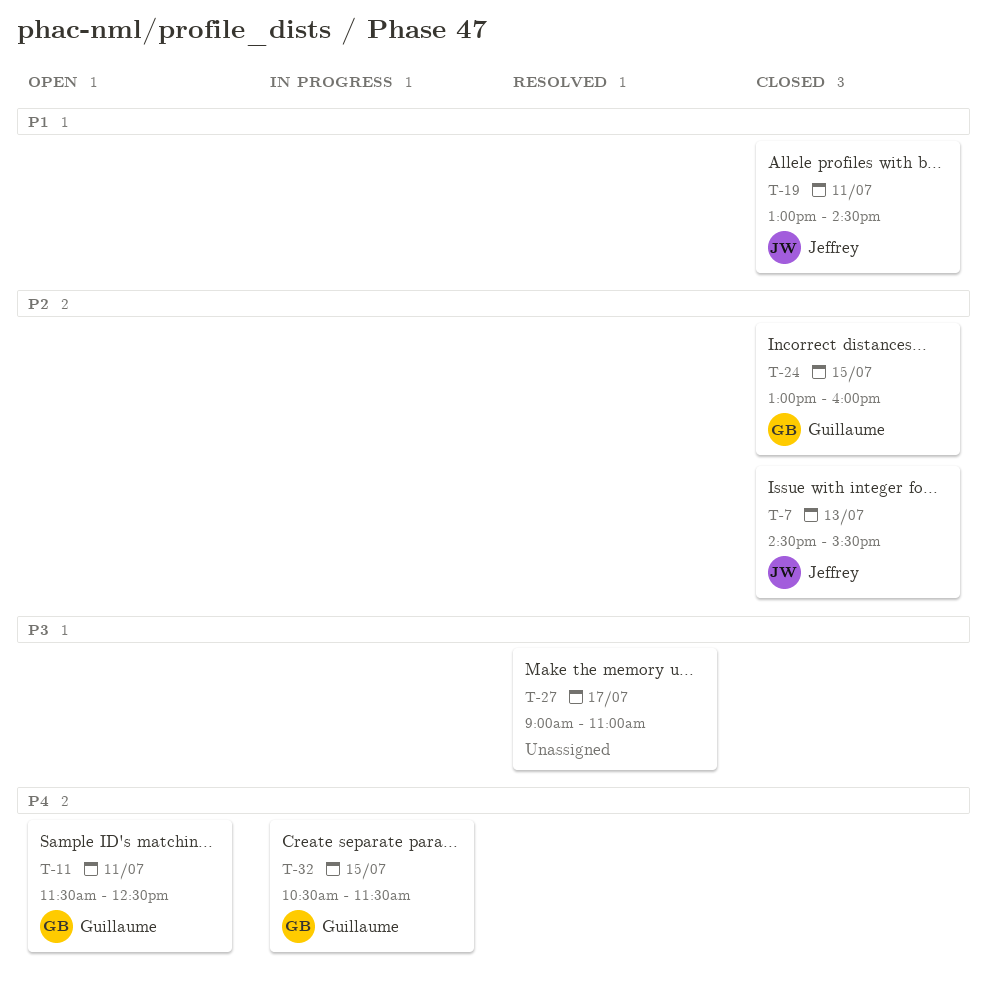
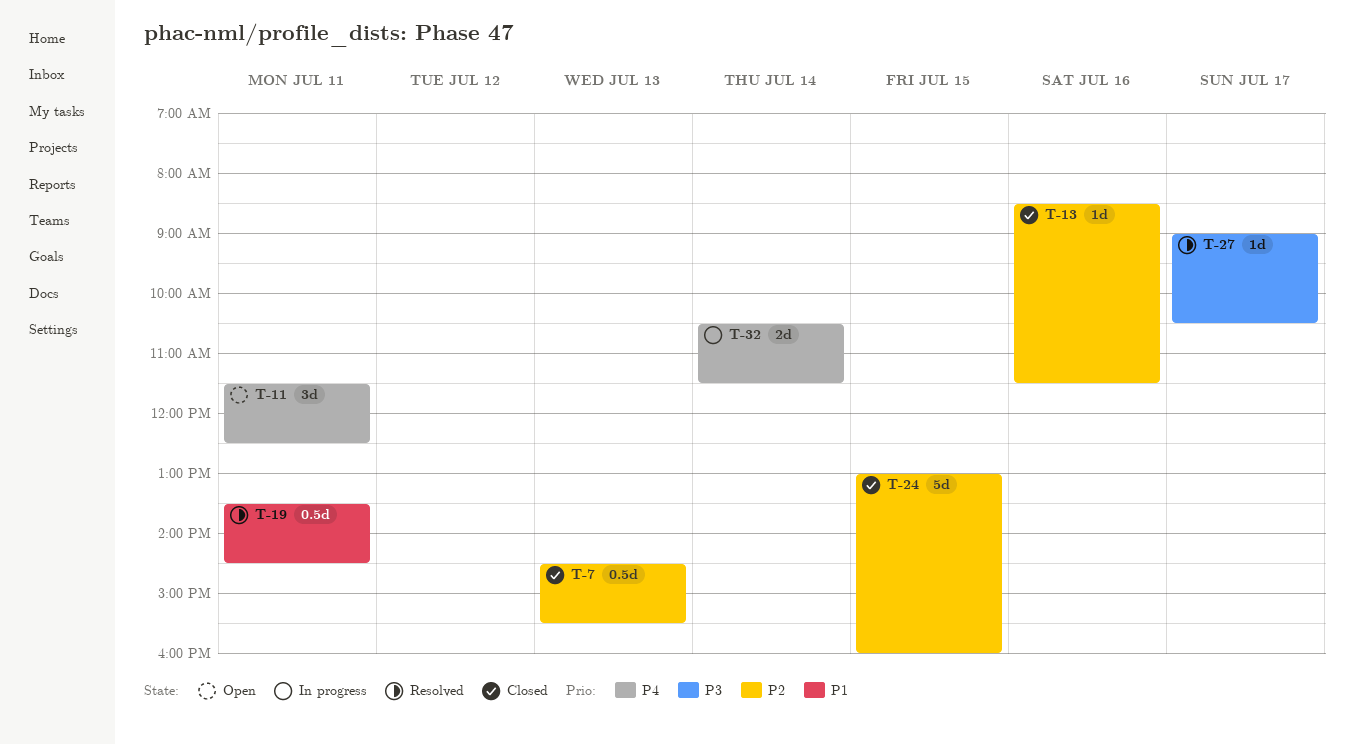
T-13: none -> present
T-19, status: Closed -> Resolved
T-19, begins: 13:00 -> 13:30
T-27, ends: 11:00 -> 10:30
T-32, day: Jul 15 -> Jul 14

